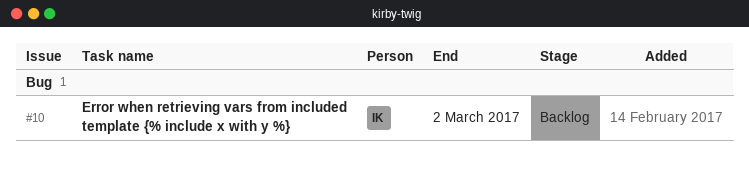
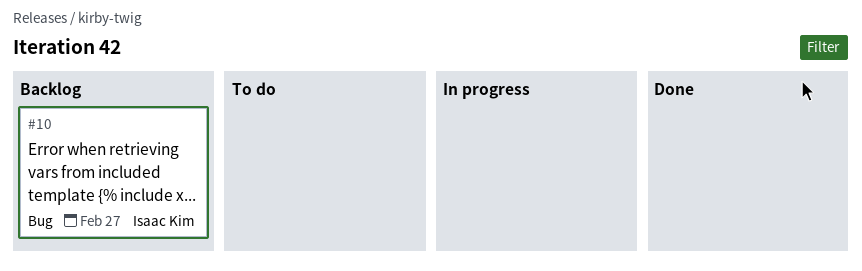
#10, due: Mar 2 -> Feb 27

